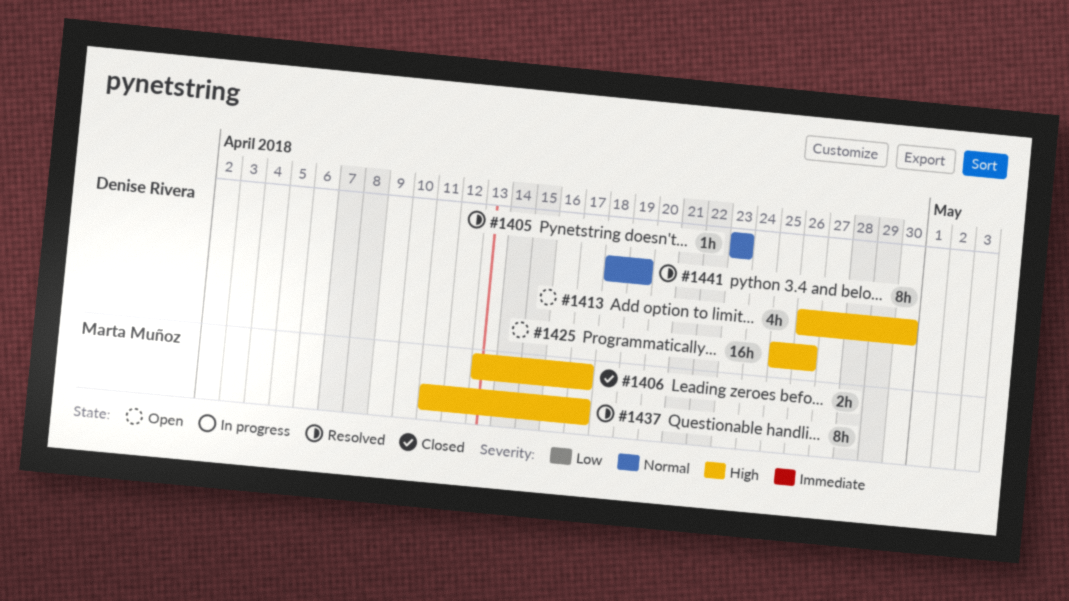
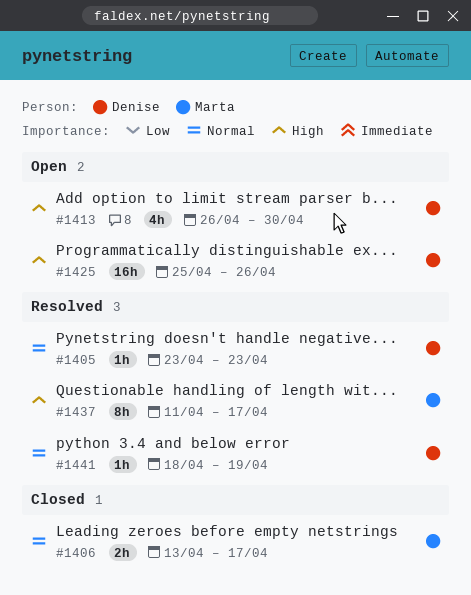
#1406, priority: High -> Normal
#1441, estimate: 8h -> 1h

